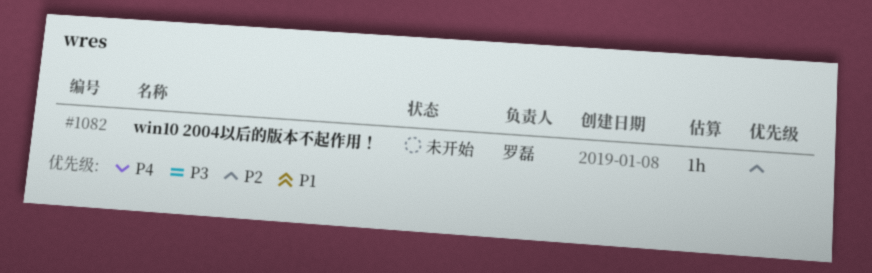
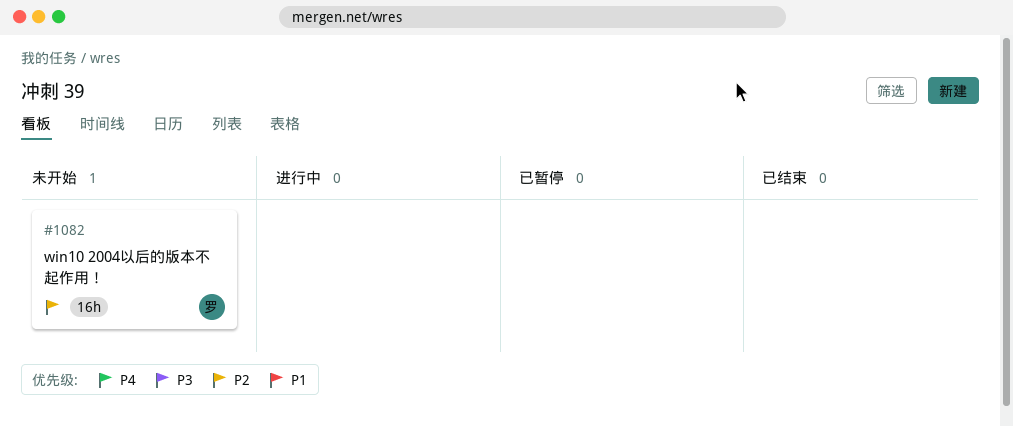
#1082, estimate: 1h -> 16h

